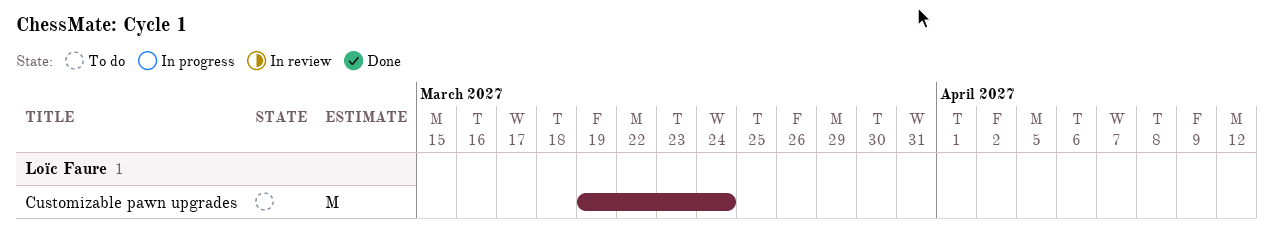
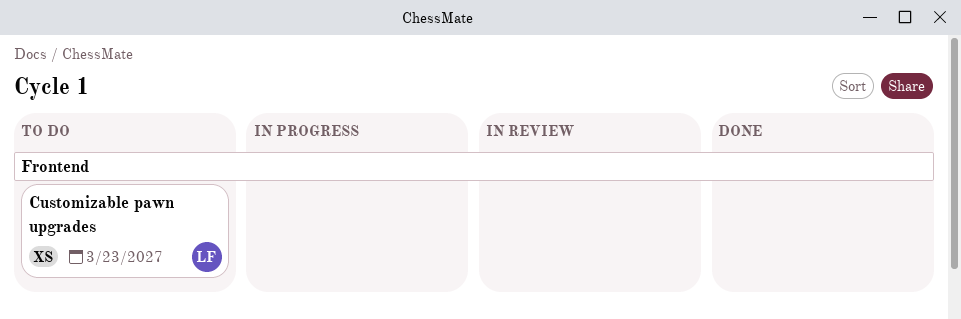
Customizable pawn upgrades, estimate: M -> XS
Customizable pawn upgrades, due: Mar 24 -> Mar 23

